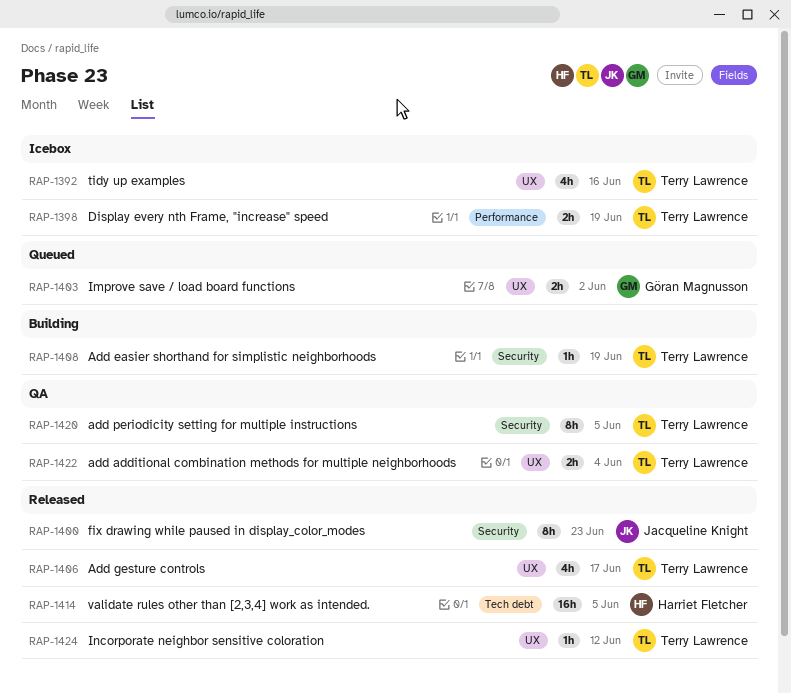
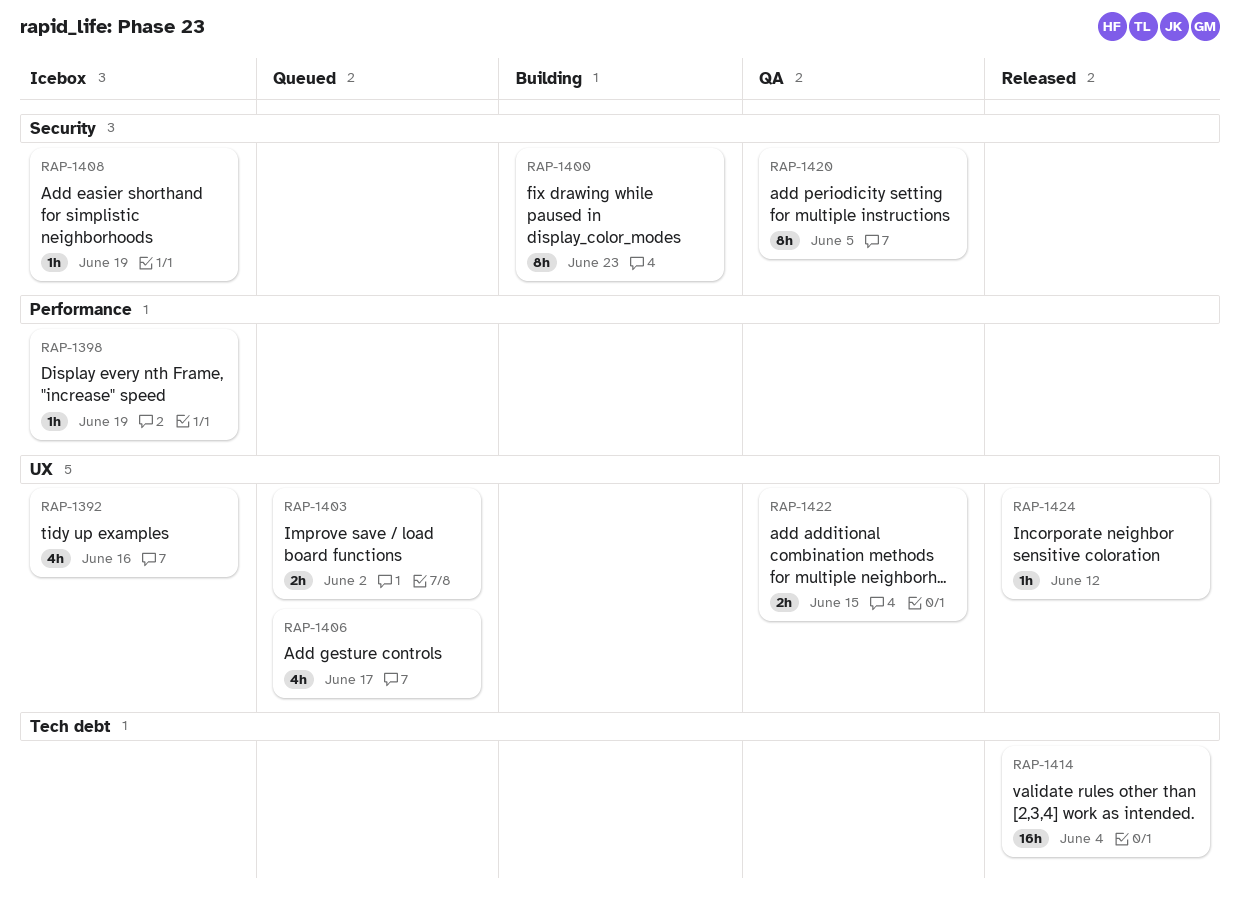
RAP-1398, estimate: 2h -> 1h
RAP-1400, status: Released -> Building
RAP-1406, status: Released -> Queued
RAP-1408, status: Building -> Icebox
RAP-1414, due: Jun 5 -> Jun 4
RAP-1422, due: Jun 4 -> Jun 15

